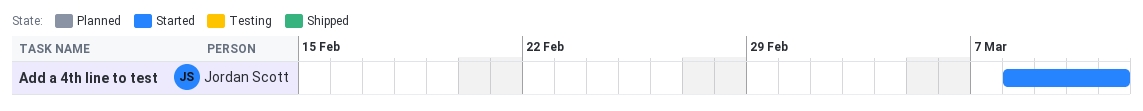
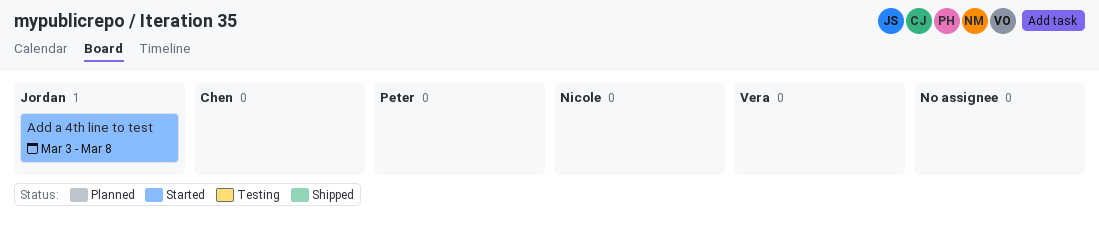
Add a 4th line to test, start: Mar 8 -> Mar 3
Add a 4th line to test, due: Mar 11 -> Mar 8

